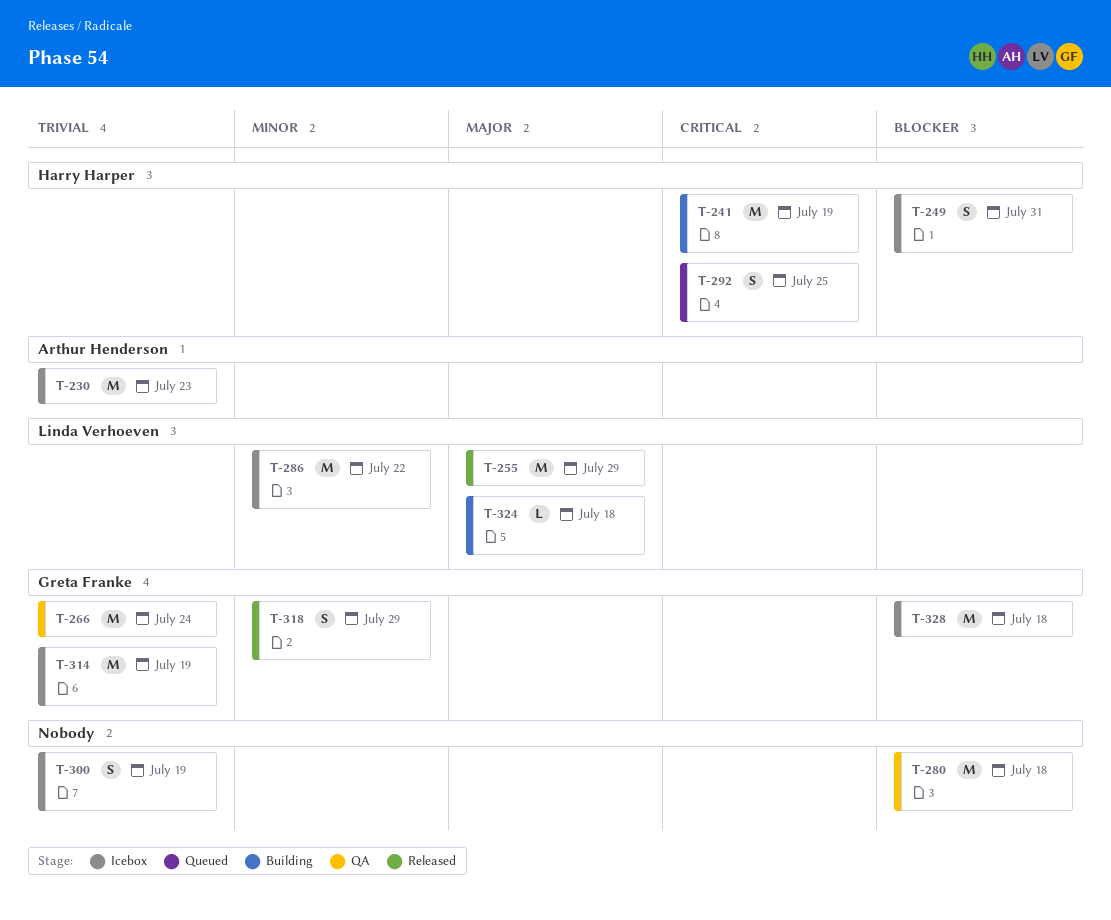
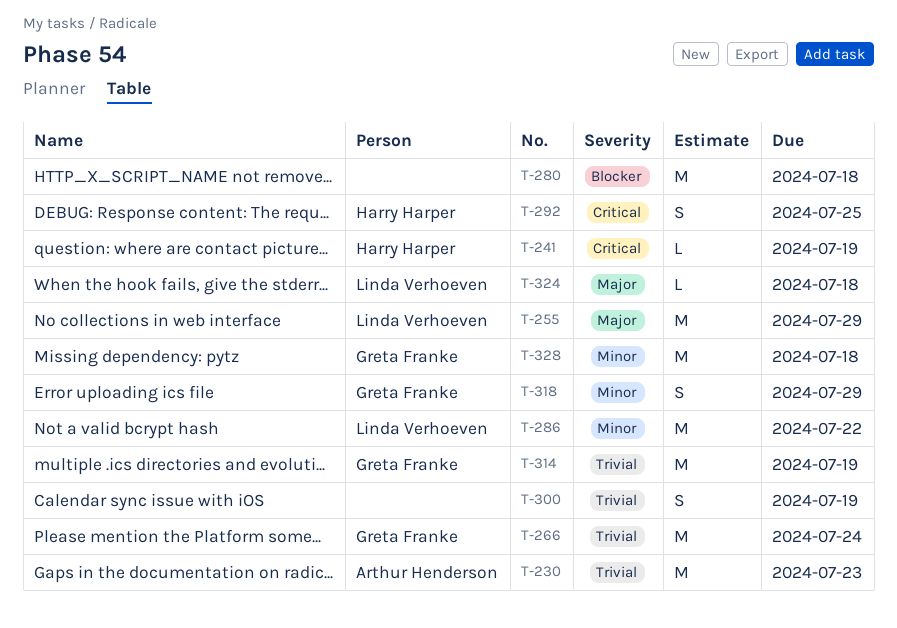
T-241, estimate: M -> L
T-249: present -> none
T-328, priority: Blocker -> Minor

